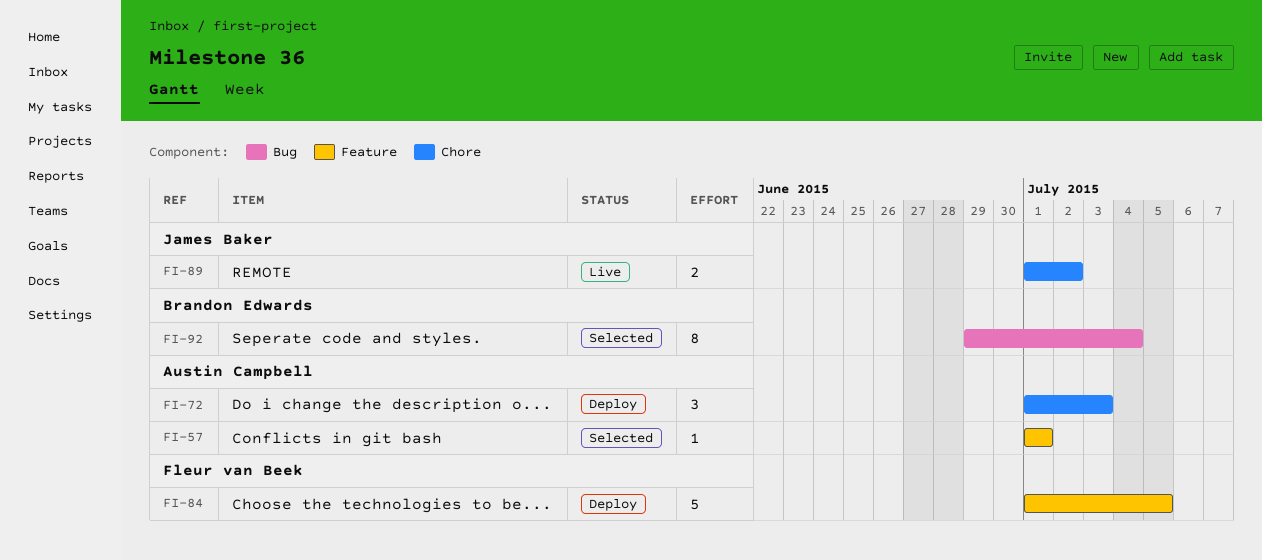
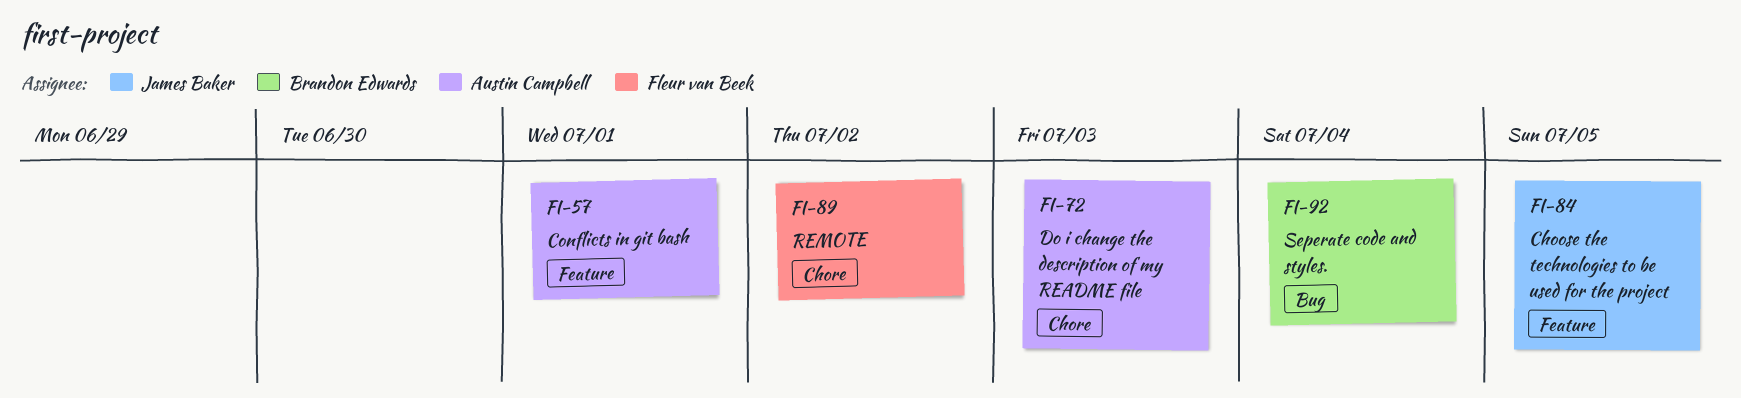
FI-84, owner: Fleur van Beek -> James Baker
FI-89, owner: James Baker -> Fleur van Beek

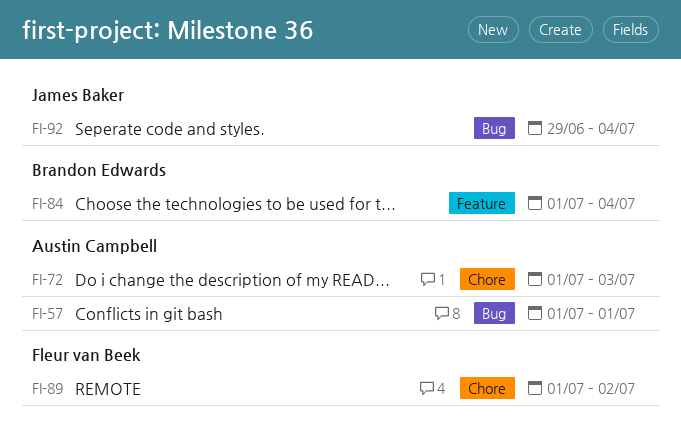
FI-57, label: Feature -> Bug
FI-84, owner: James Baker -> Brandon Edwards
FI-84, due: Jul 5 -> Jul 4
FI-92, owner: Brandon Edwards -> James Baker

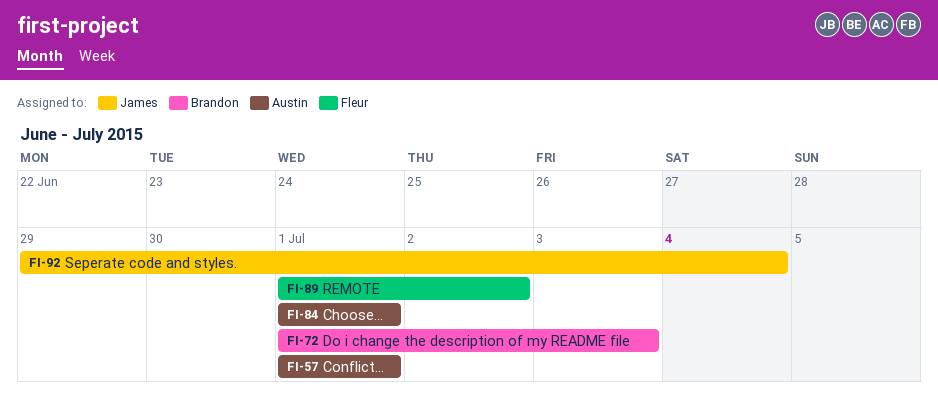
FI-72, owner: Austin Campbell -> Brandon Edwards
FI-84, owner: Brandon Edwards -> Austin Campbell
FI-84, due: Jul 4 -> Jul 1

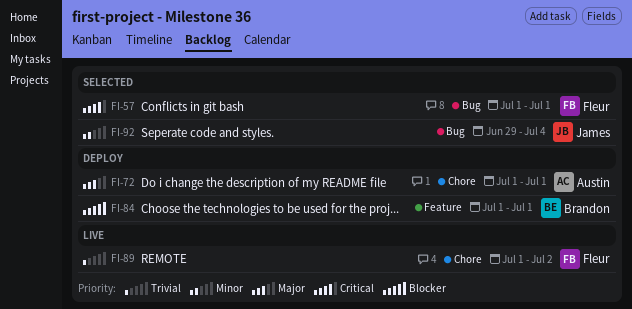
FI-57, owner: Austin -> Fleur
FI-72, owner: Brandon -> Austin
FI-72, due: Jul 3 -> Jul 1
FI-84, owner: Austin -> Brandon

